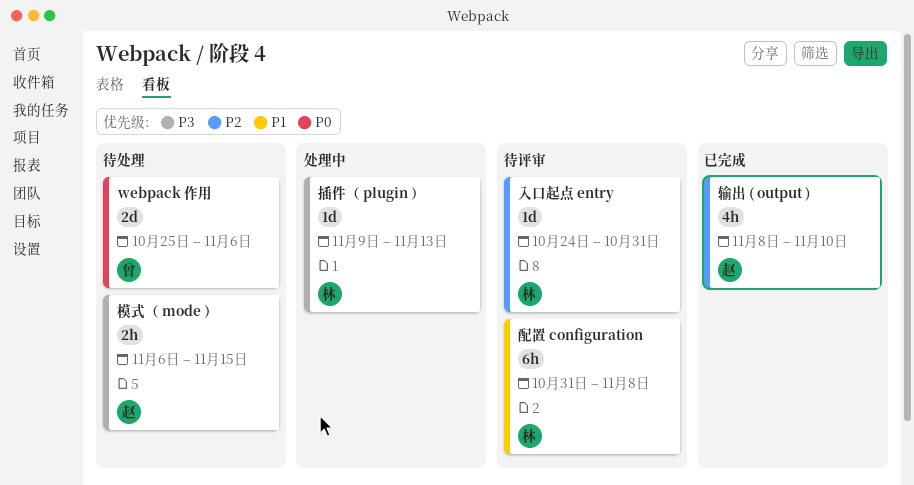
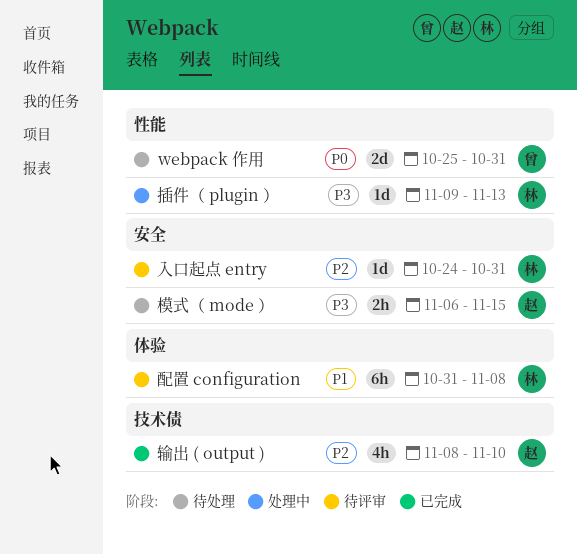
webpack 作用, due: Nov 6 -> Oct 31

